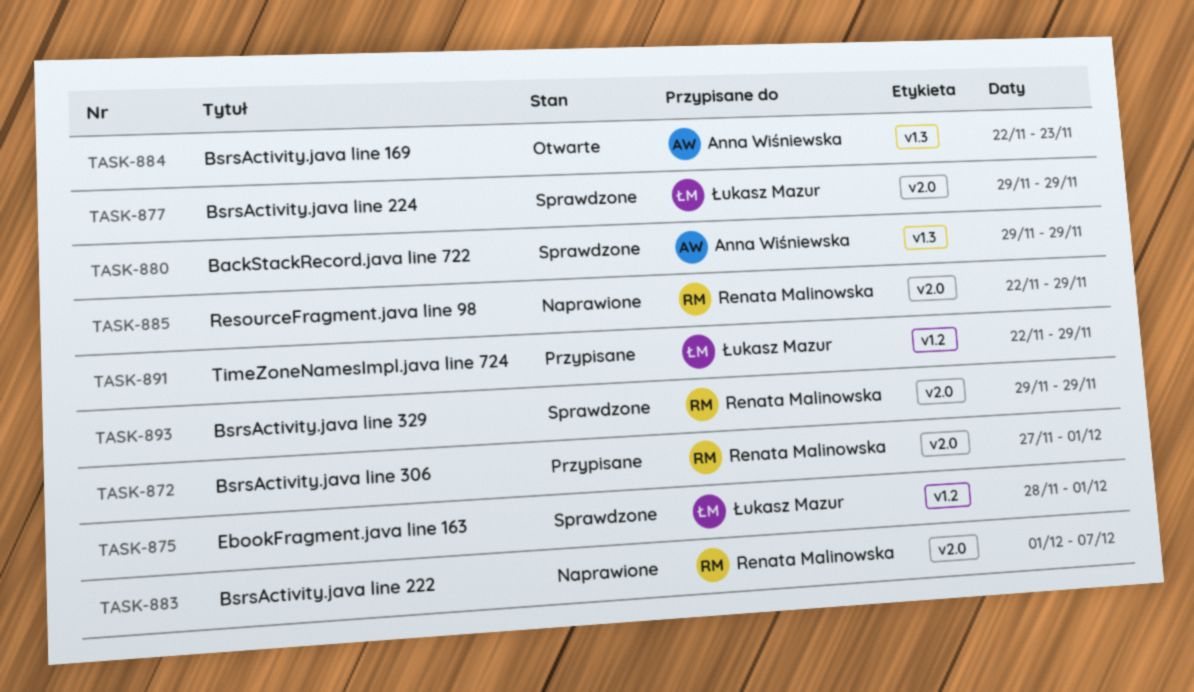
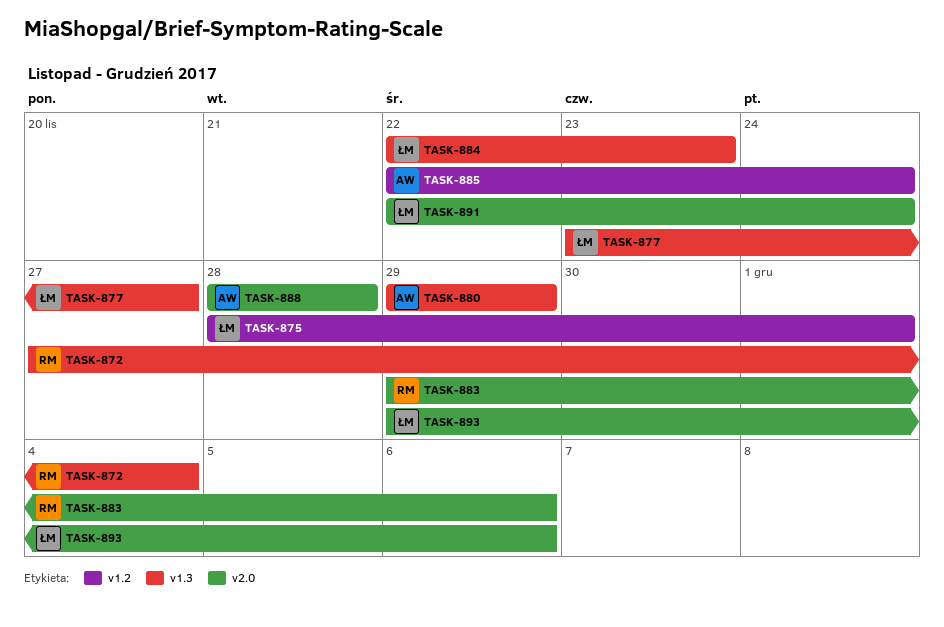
TASK-872, label: v2.0 -> v1.3
TASK-872, due: Dec 1 -> Dec 4
TASK-877, label: v2.0 -> v1.3
TASK-877, start: Nov 29 -> Nov 23
TASK-877, due: Nov 29 -> Nov 27
TASK-883, start: Dec 1 -> Nov 29
TASK-883, due: Dec 7 -> Dec 6
TASK-884, owner: Anna Wiśniewska -> Łukasz Mazur
TASK-885, owner: Renata Malinowska -> Anna Wiśniewska
TASK-885, label: v2.0 -> v1.2
TASK-885, due: Nov 29 -> Nov 24
TASK-888: none -> present
TASK-891, label: v1.2 -> v2.0
TASK-891, due: Nov 29 -> Nov 24
TASK-893, owner: Renata Malinowska -> Łukasz Mazur
TASK-893, due: Nov 29 -> Dec 6

